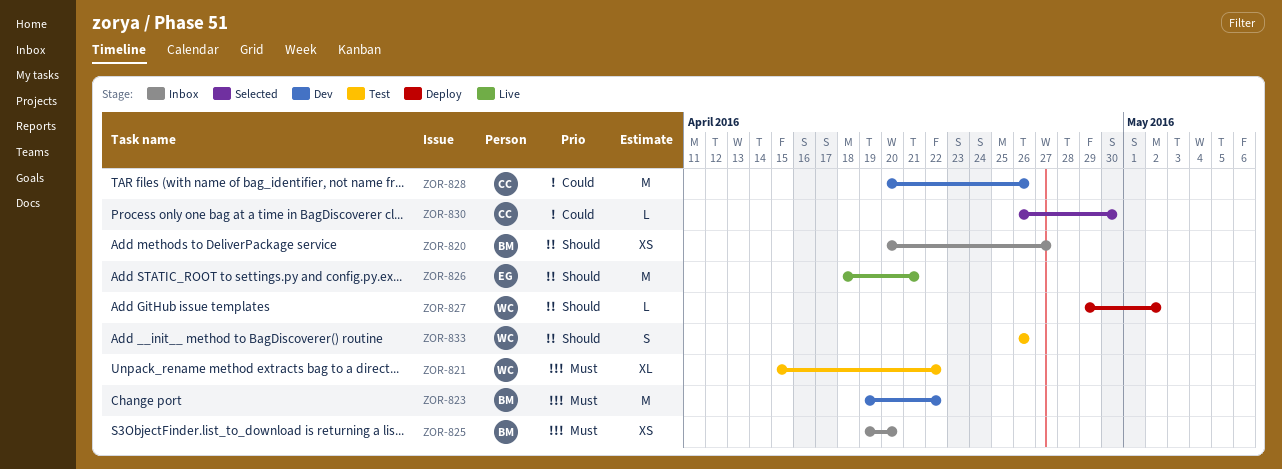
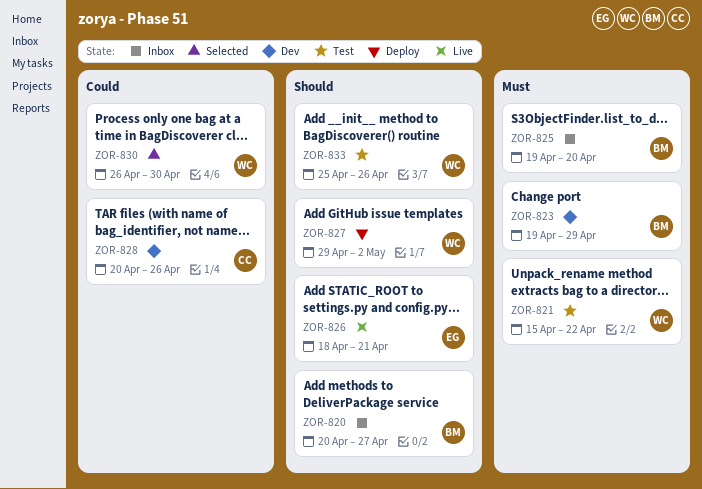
ZOR-823, due: Apr 22 -> Apr 29
ZOR-830, owner: CC -> WC
ZOR-833, start: Apr 26 -> Apr 25

